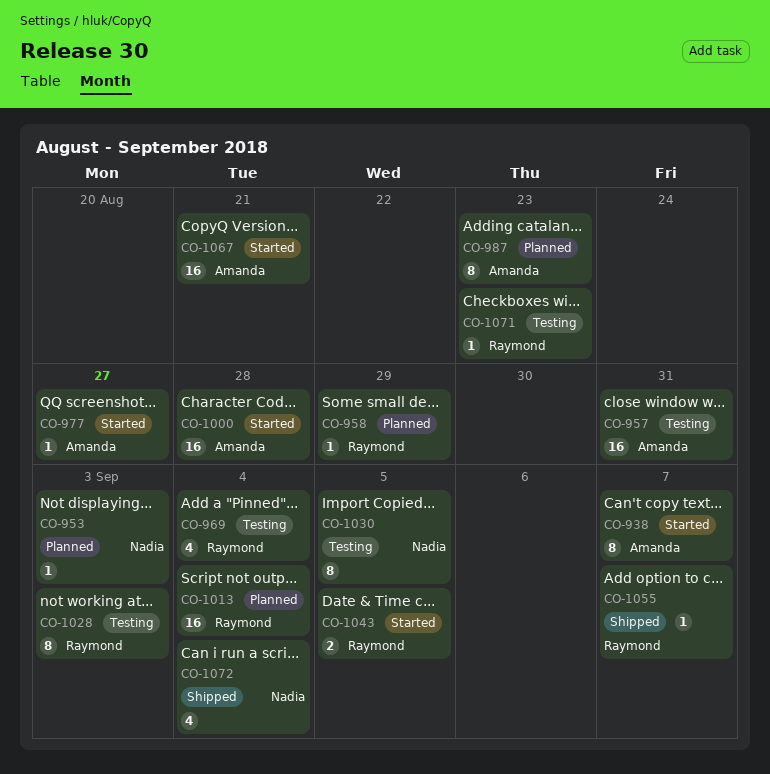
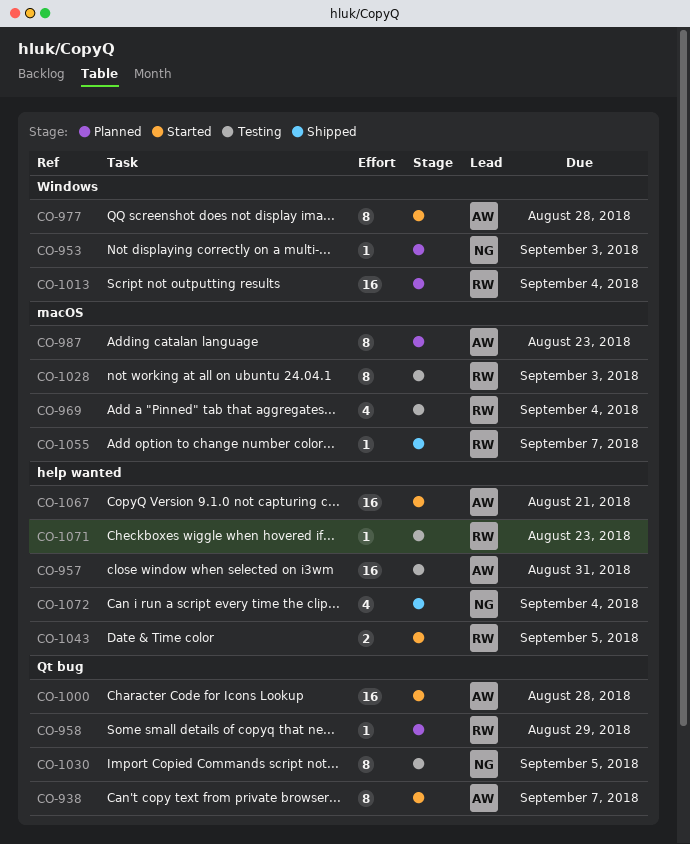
CO-977, estimate: 1 -> 8
CO-977, due: Aug 27 -> Aug 28

